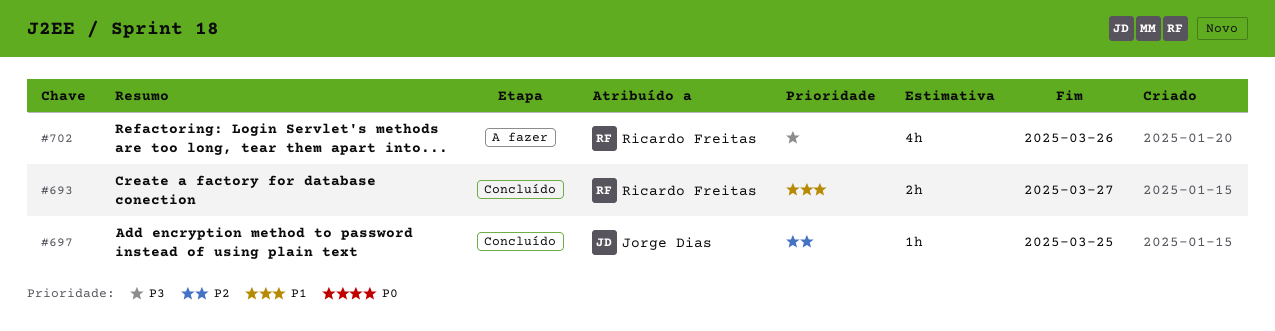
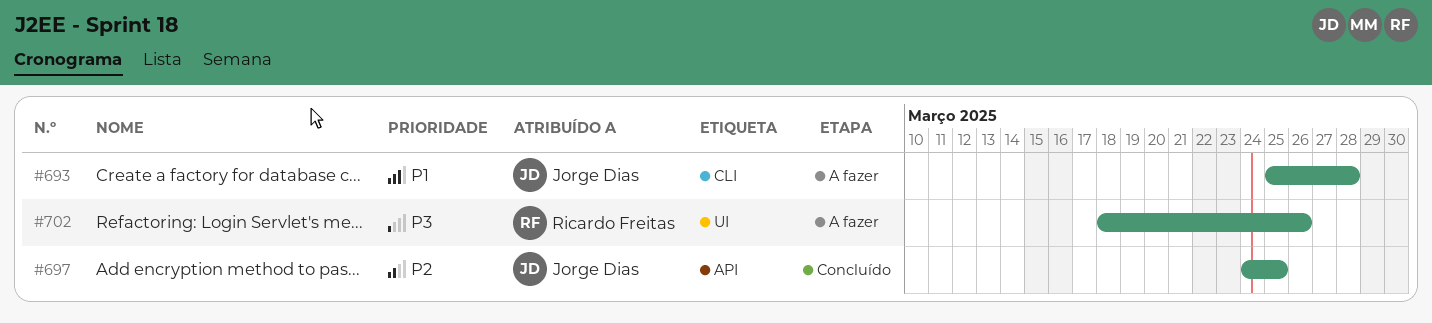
#693, status: Concluído -> A fazer
#693, owner: Ricardo Freitas -> Jorge Dias
#693, due: Mar 27 -> Mar 28

